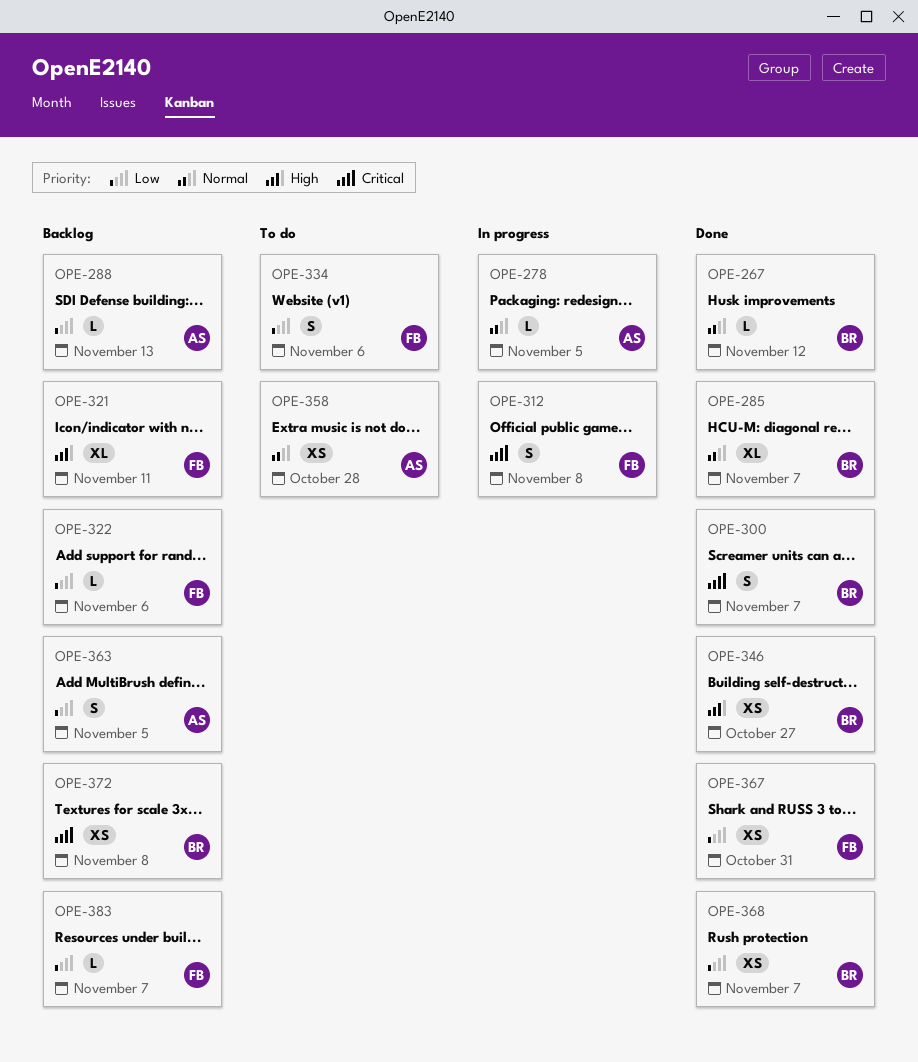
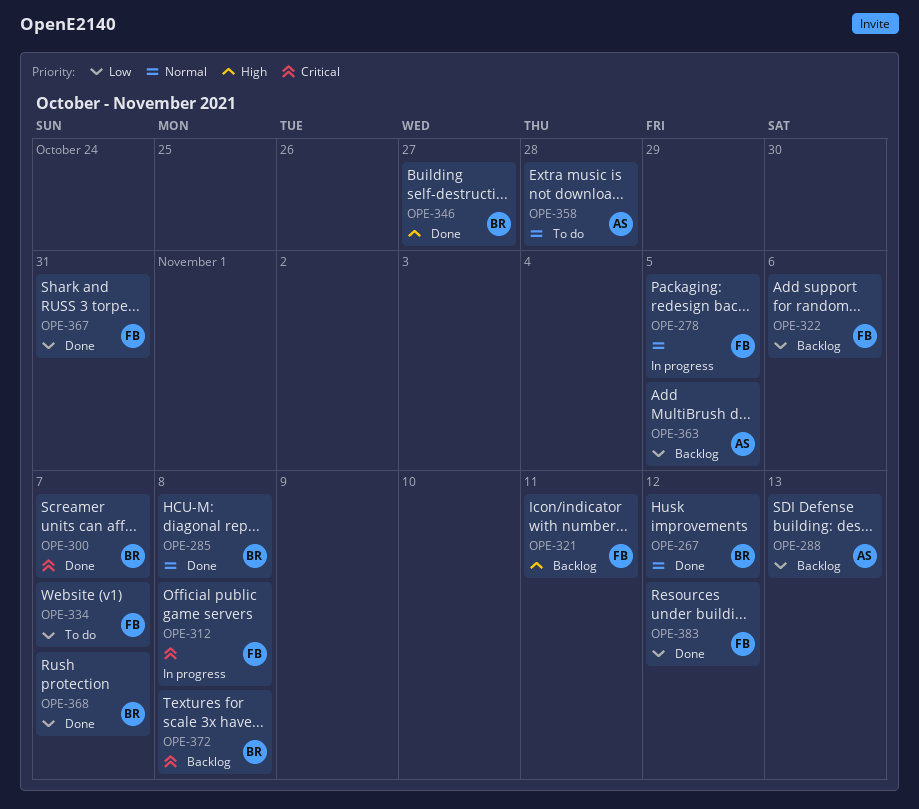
OPE-278, owner: AS -> FB
OPE-285, due: Nov 7 -> Nov 8
OPE-334, due: Nov 6 -> Nov 7
OPE-383, status: Backlog -> Done
OPE-383, due: Nov 7 -> Nov 12

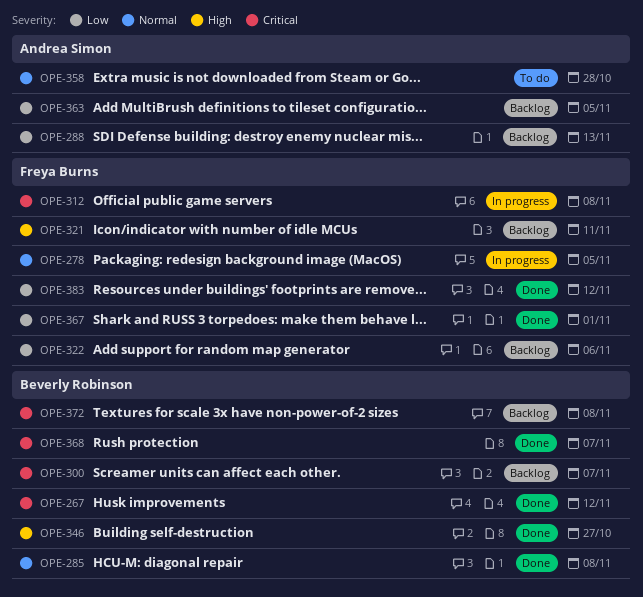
OPE-267, priority: Normal -> Critical
OPE-300, status: Done -> Backlog
OPE-334: present -> none
OPE-367, due: Oct 31 -> Nov 1
OPE-368, priority: Low -> Critical

